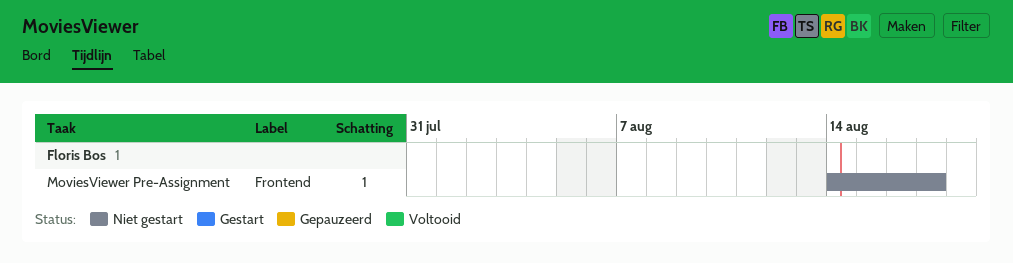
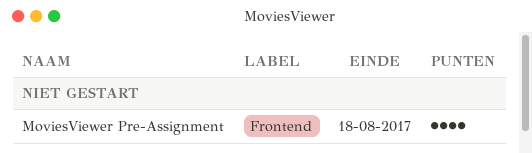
MoviesViewer Pre-Assignment, estimate: 1 -> 4
MoviesViewer Pre-Assignment, due: Aug 17 -> Aug 18

